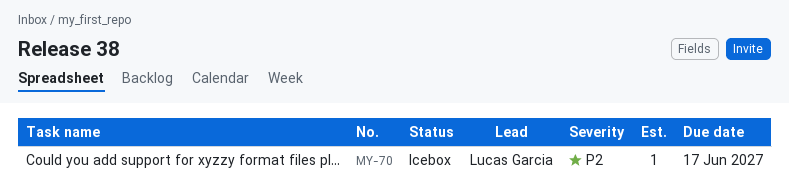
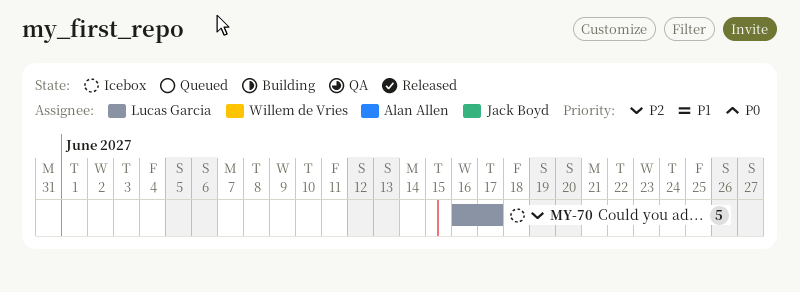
MY-70, estimate: 1 -> 5

